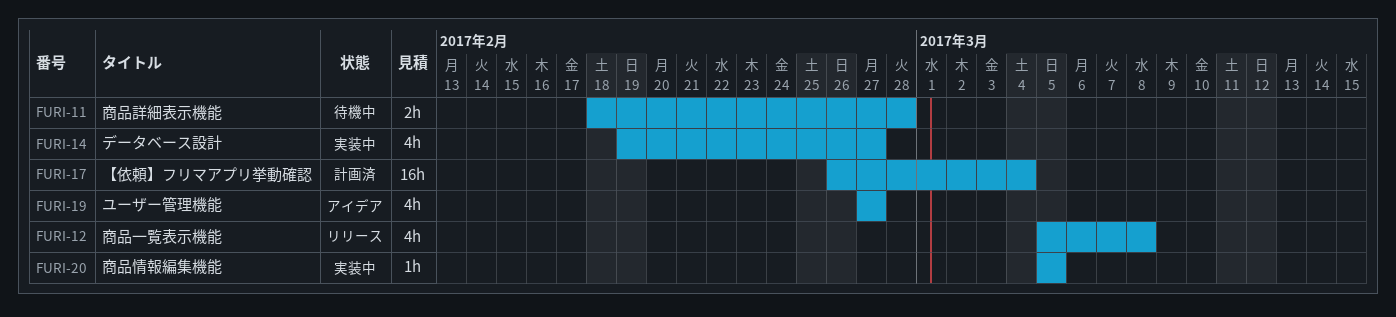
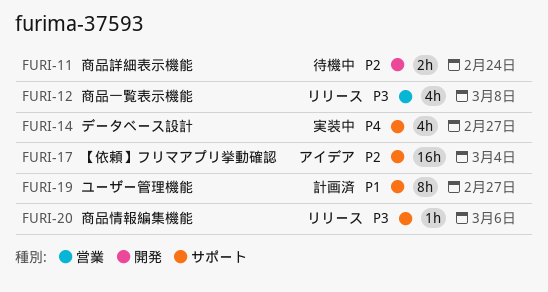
FURI-11, due: Feb 28 -> Feb 24
FURI-17, status: 計画済 -> アイデア
FURI-19, status: アイデア -> 計画済
FURI-19, estimate: 4h -> 8h
FURI-20, status: 実装中 -> リリース
FURI-20, due: Mar 5 -> Mar 6

